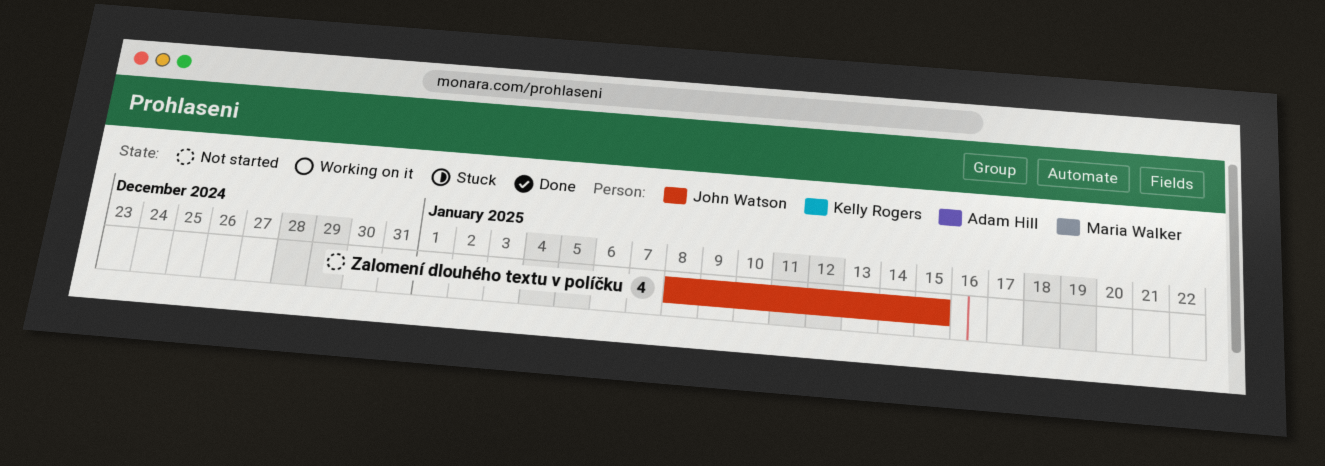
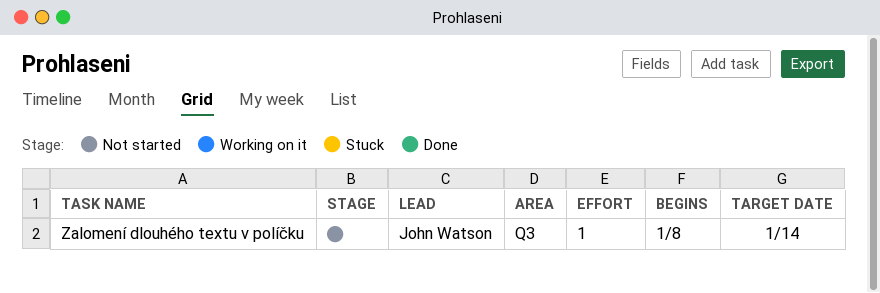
Zalomení dlouhého textu v políčku, estimate: 4 -> 1
Zalomení dlouhého textu v políčku, due: Jan 15 -> Jan 14

